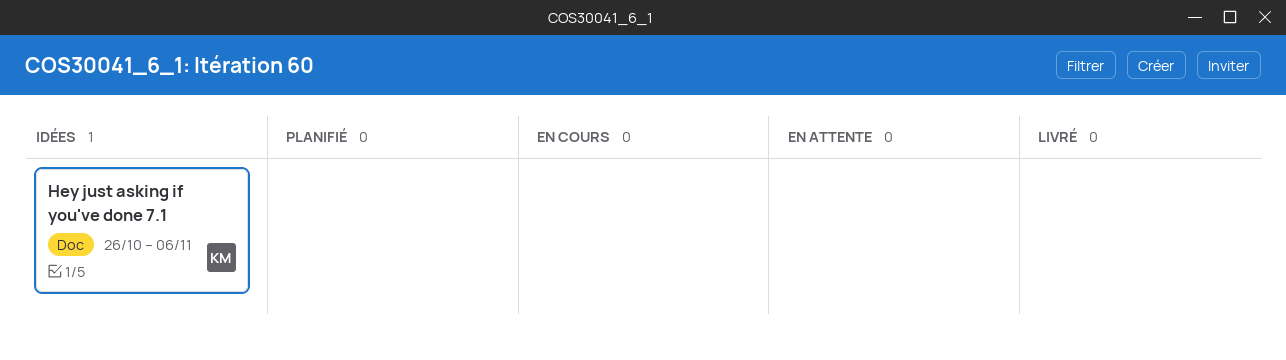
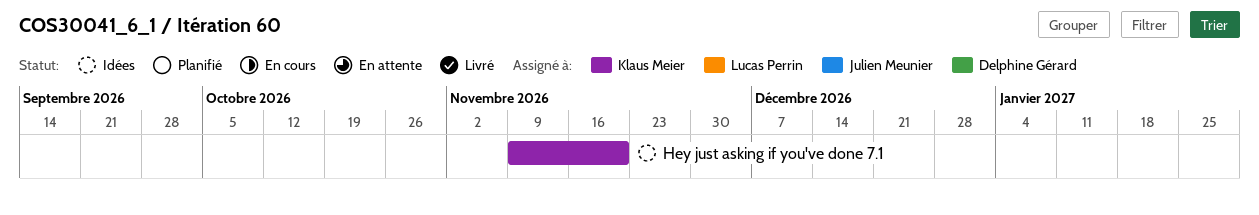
Hey just asking if you've done 7.1, start: Oct 26 -> Nov 9
Hey just asking if you've done 7.1, due: Nov 6 -> Nov 20

